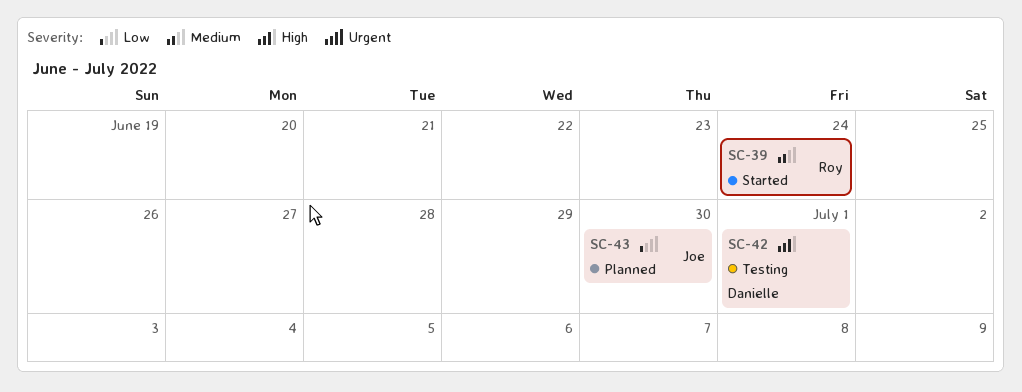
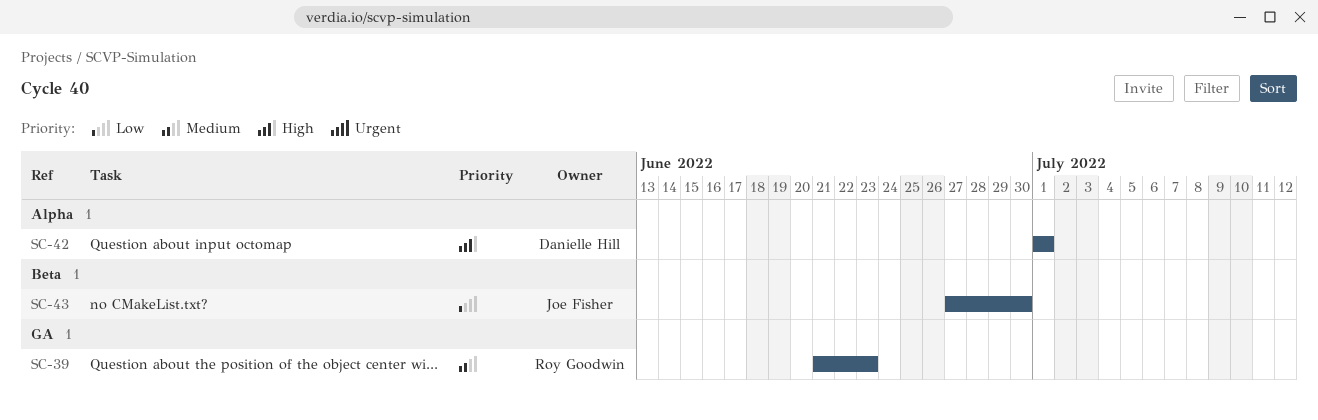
SC-39, due: Jun 24 -> Jun 23

